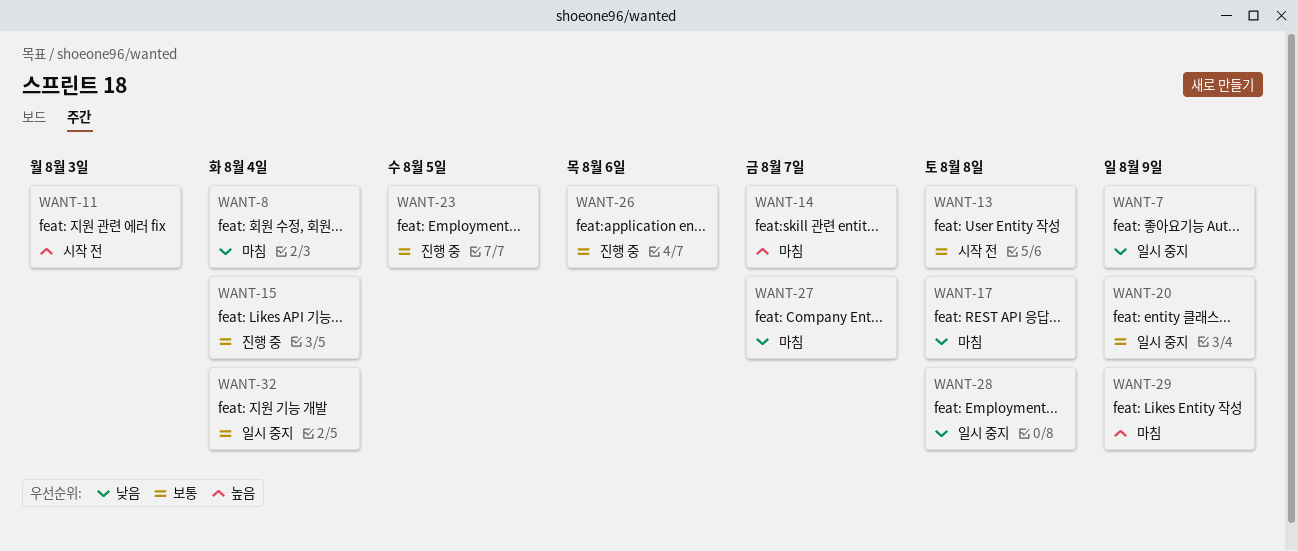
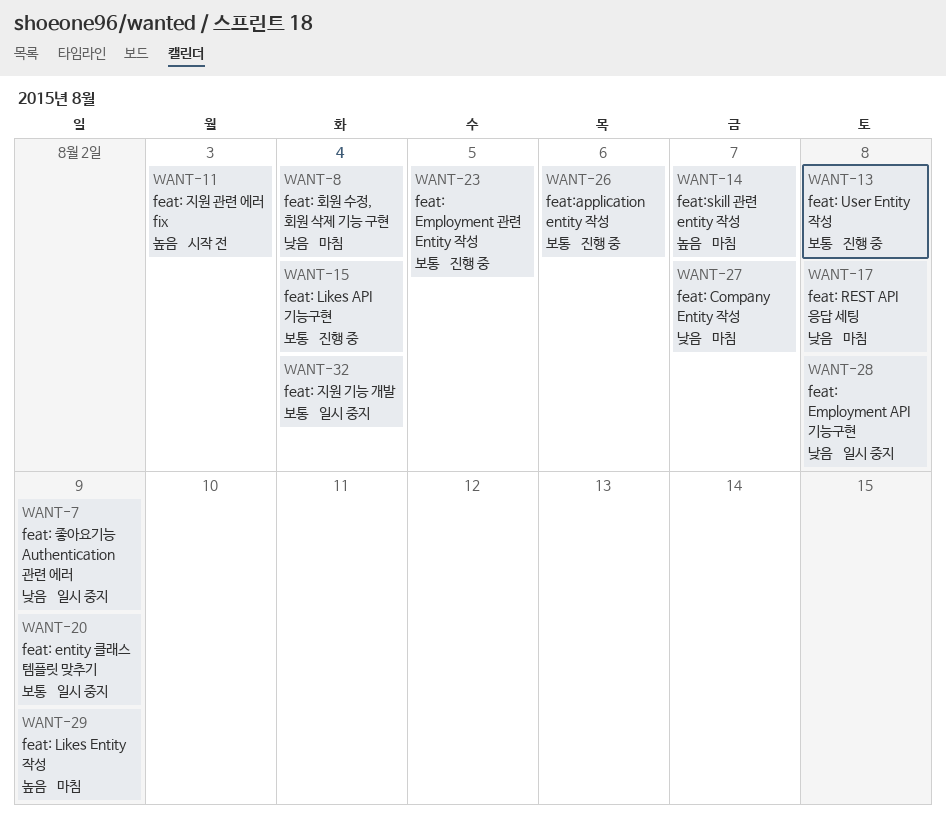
WANT-13, status: 시작 전 -> 진행 중

